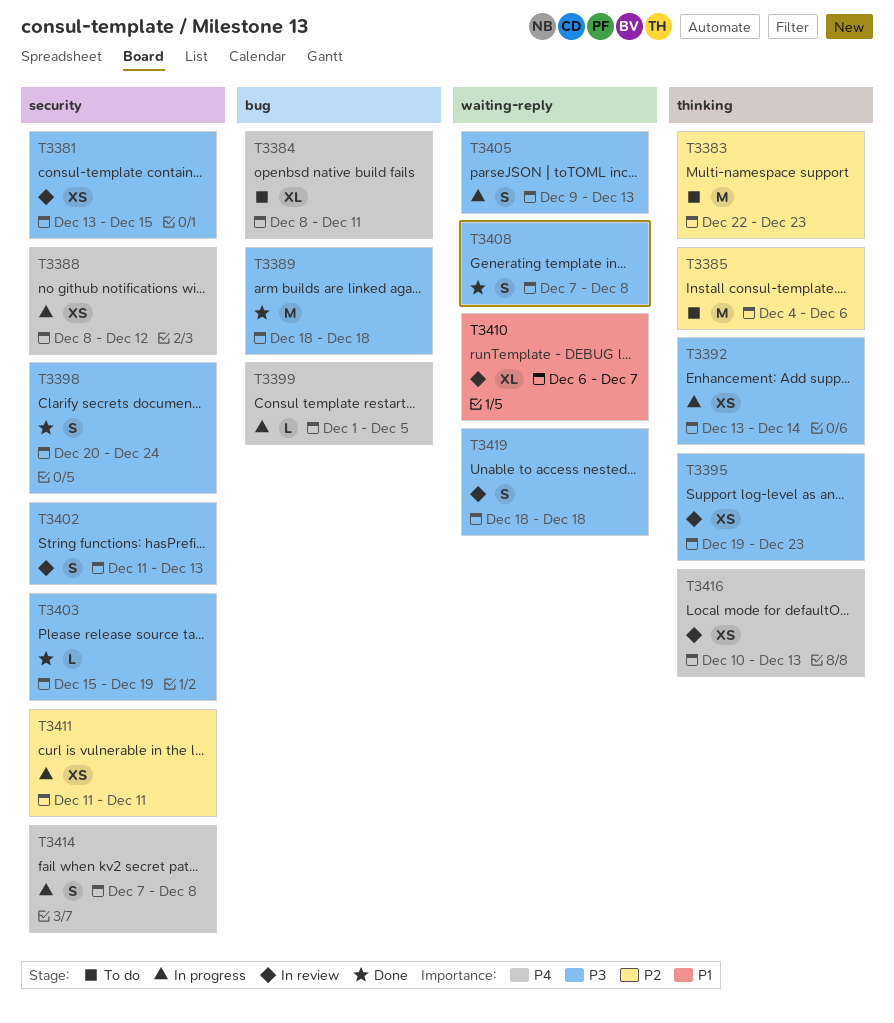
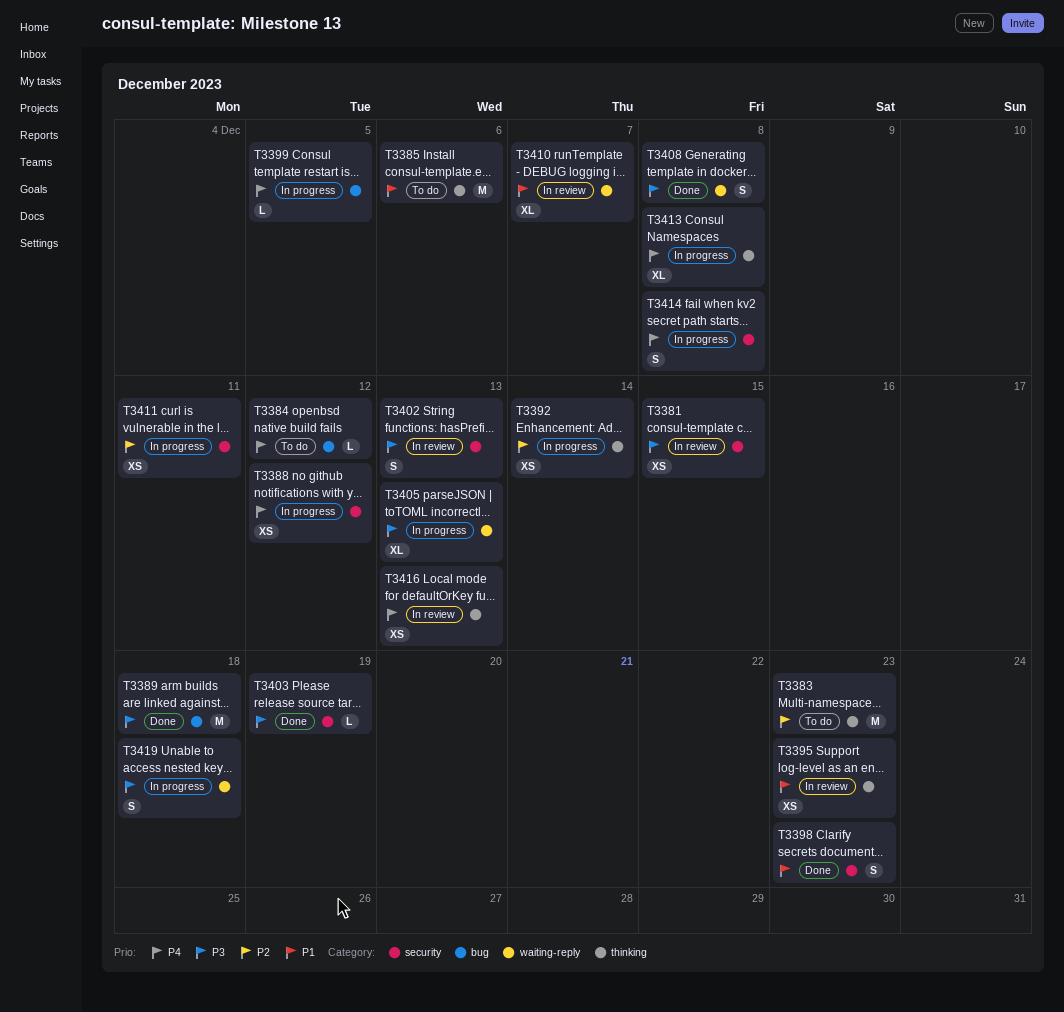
T3384, estimate: XL -> L
T3384, due: Dec 11 -> Dec 12
T3385, priority: P2 -> P1
T3392, priority: P3 -> P2
T3395, priority: P3 -> P1
T3398, priority: P3 -> P1
T3398, due: Dec 24 -> Dec 23
T3405, estimate: S -> XL
T3413: none -> present
T3419, status: In review -> In progress

